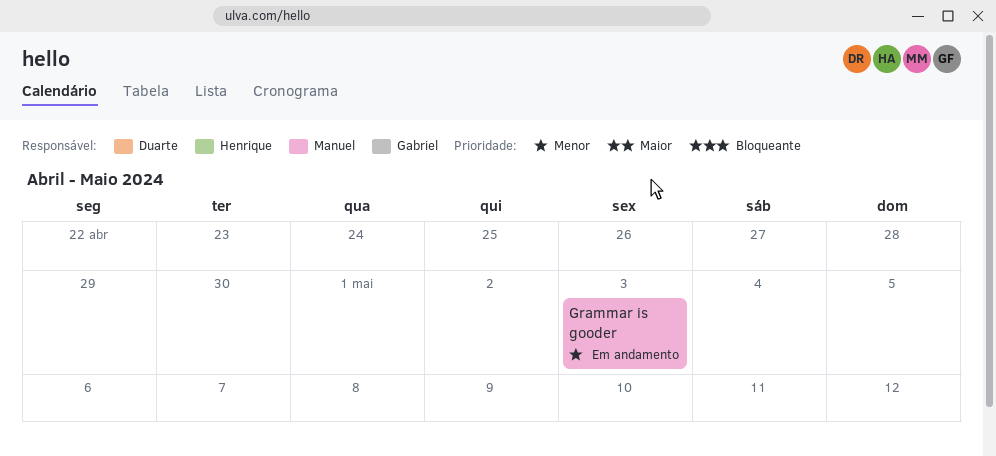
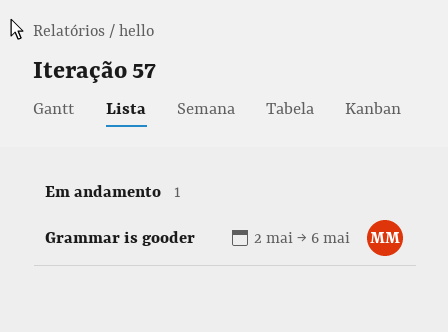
Grammar is gooder, due: May 3 -> May 6

